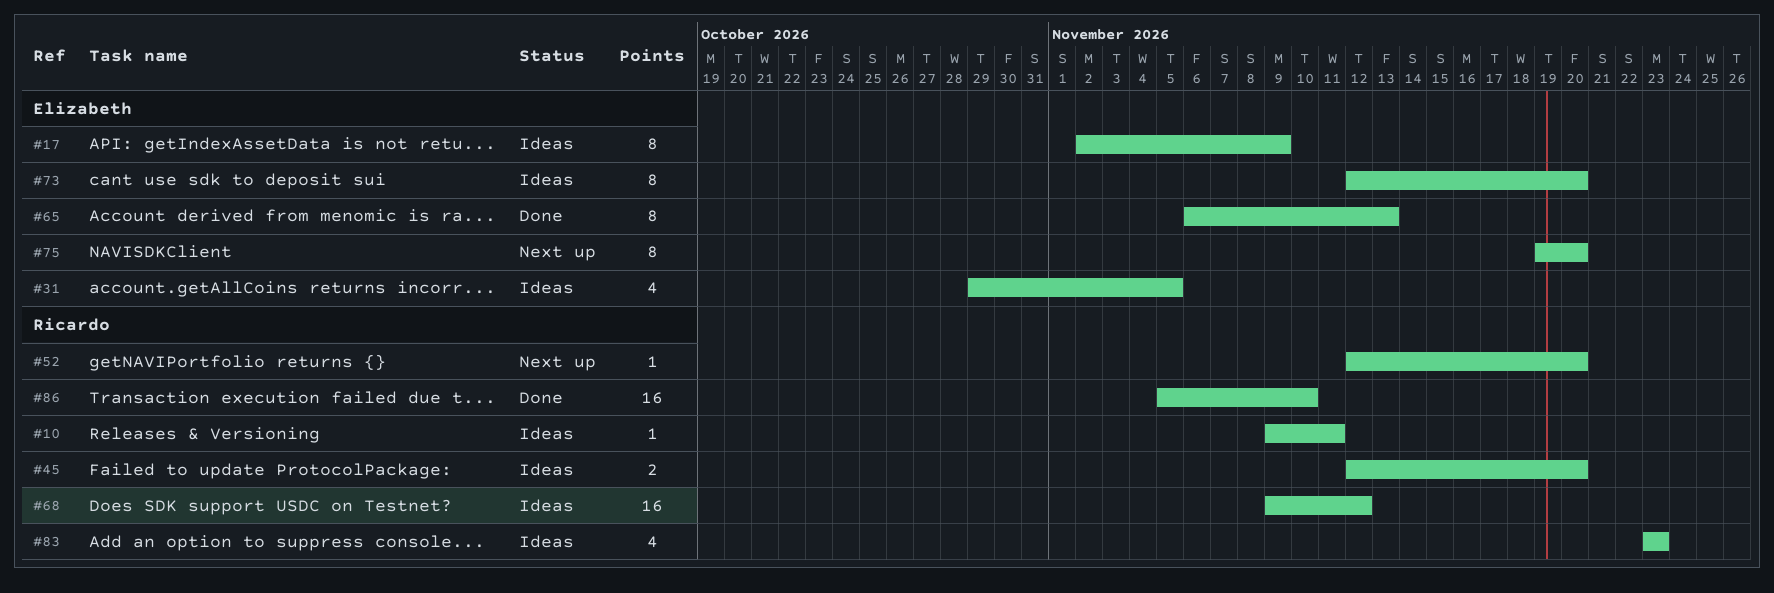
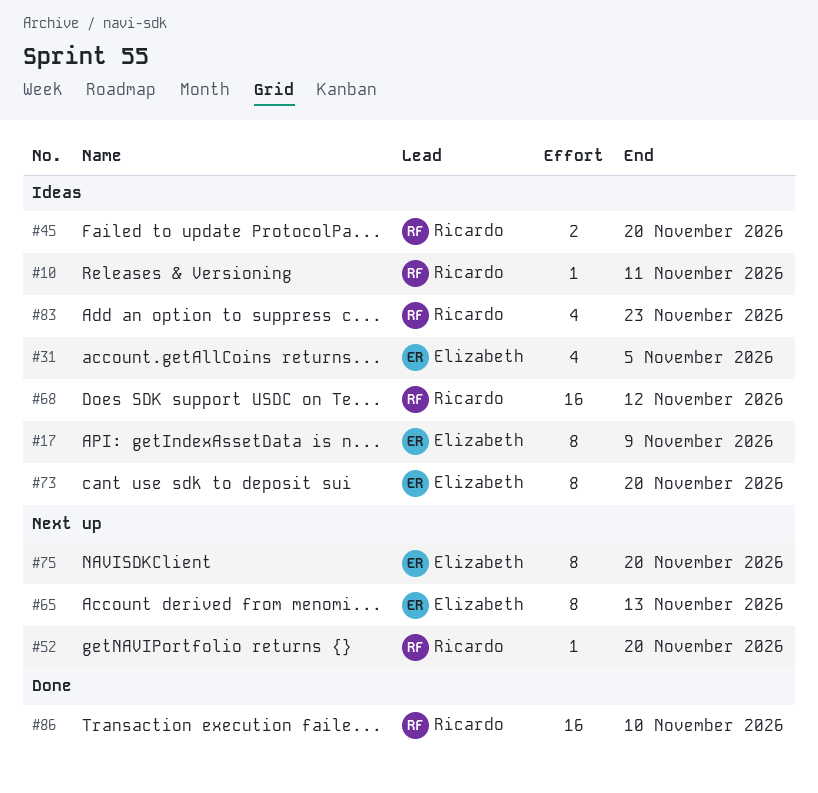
#65, status: Done -> Next up

